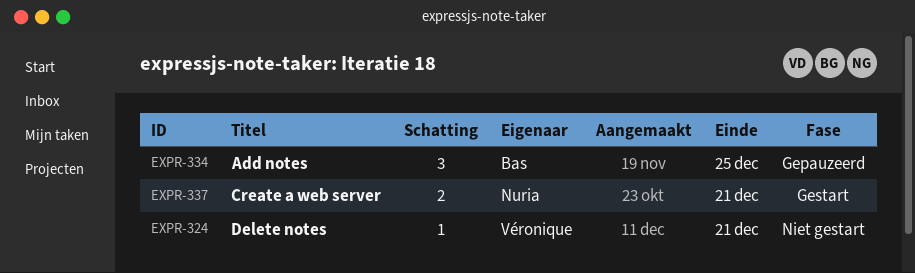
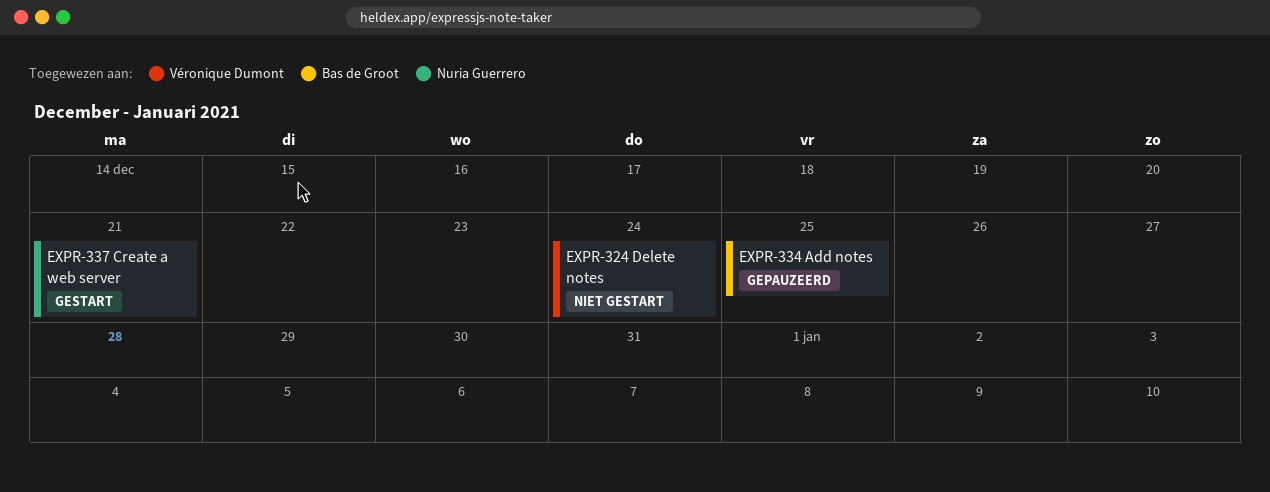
EXPR-324, due: Dec 21 -> Dec 24

